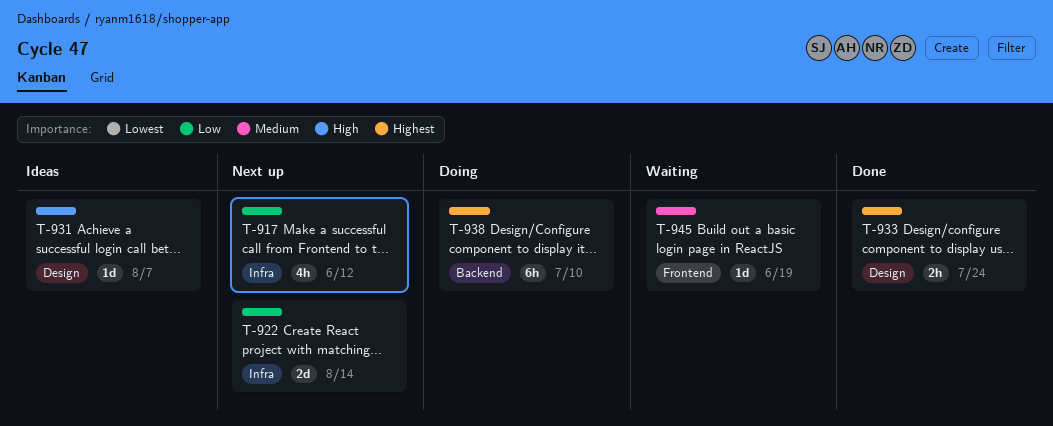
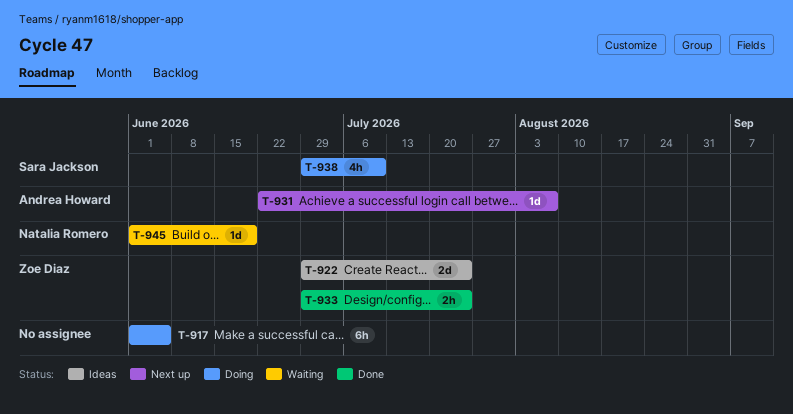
T-917, status: Next up -> Doing
T-917, estimate: 4h -> 6h
T-917, due: Jun 12 -> Jun 5
T-922, status: Next up -> Ideas
T-922, due: Aug 14 -> Jul 24
T-931, status: Ideas -> Next up
T-938, estimate: 6h -> 4h

